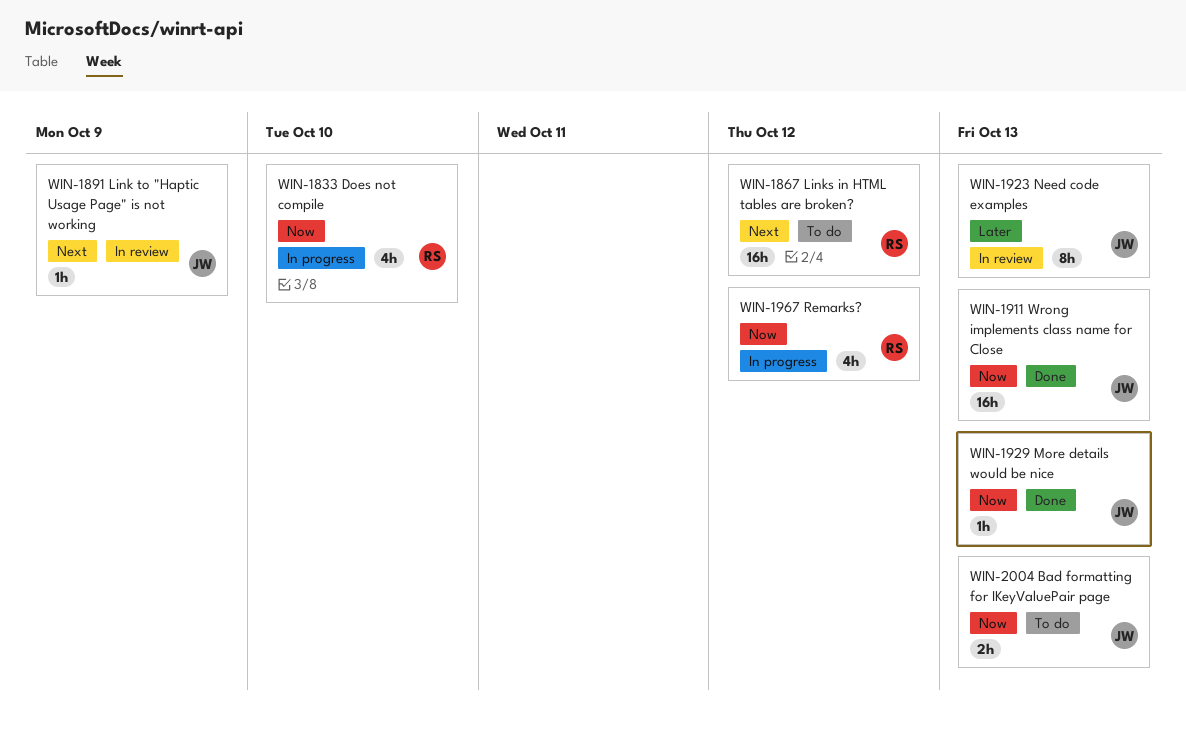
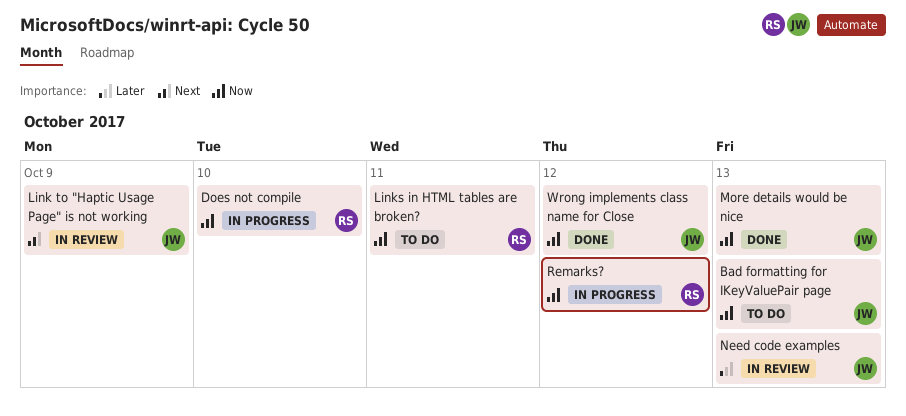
Links in HTML tables are broken?, priority: Next -> Now
Links in HTML tables are broken?, due: Oct 12 -> Oct 11
Wrong implements class name for Close, due: Oct 13 -> Oct 12

